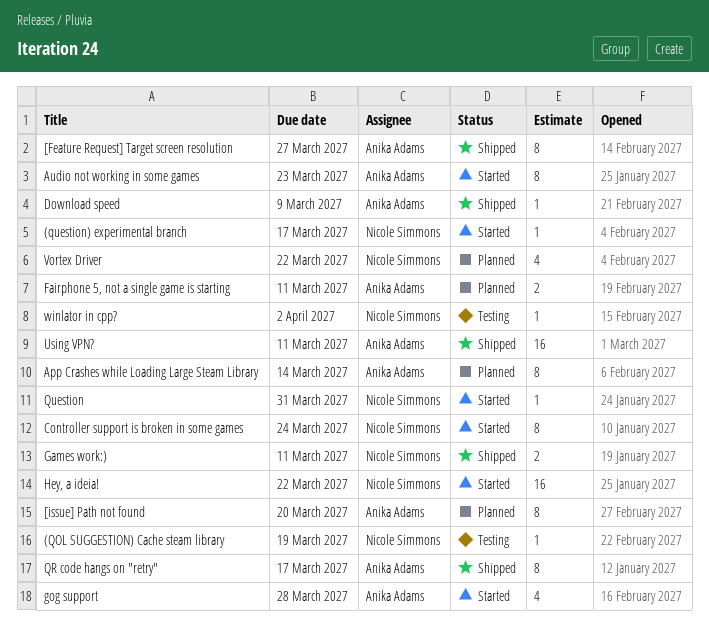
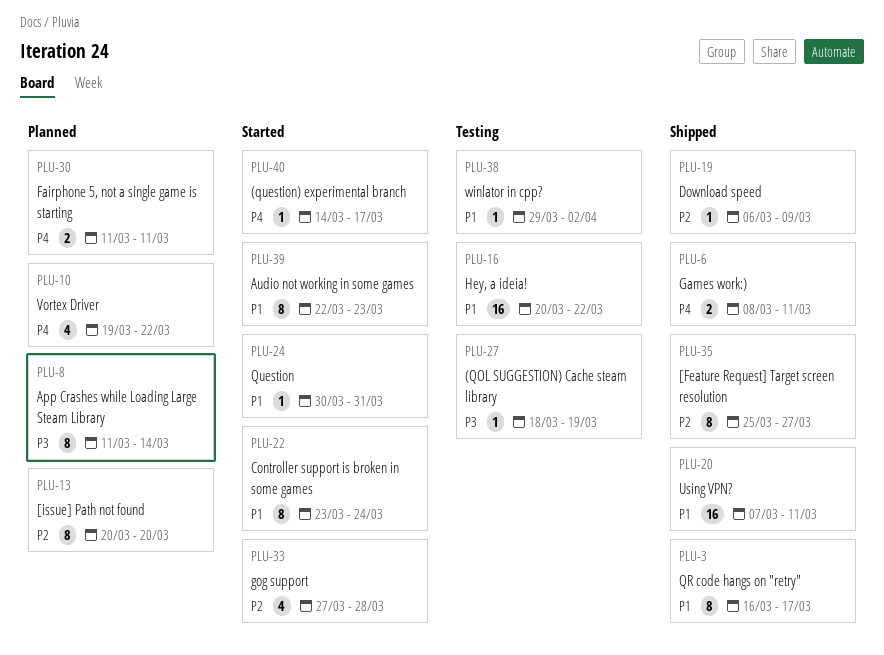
Hey, a ideia!, status: Started -> Testing

